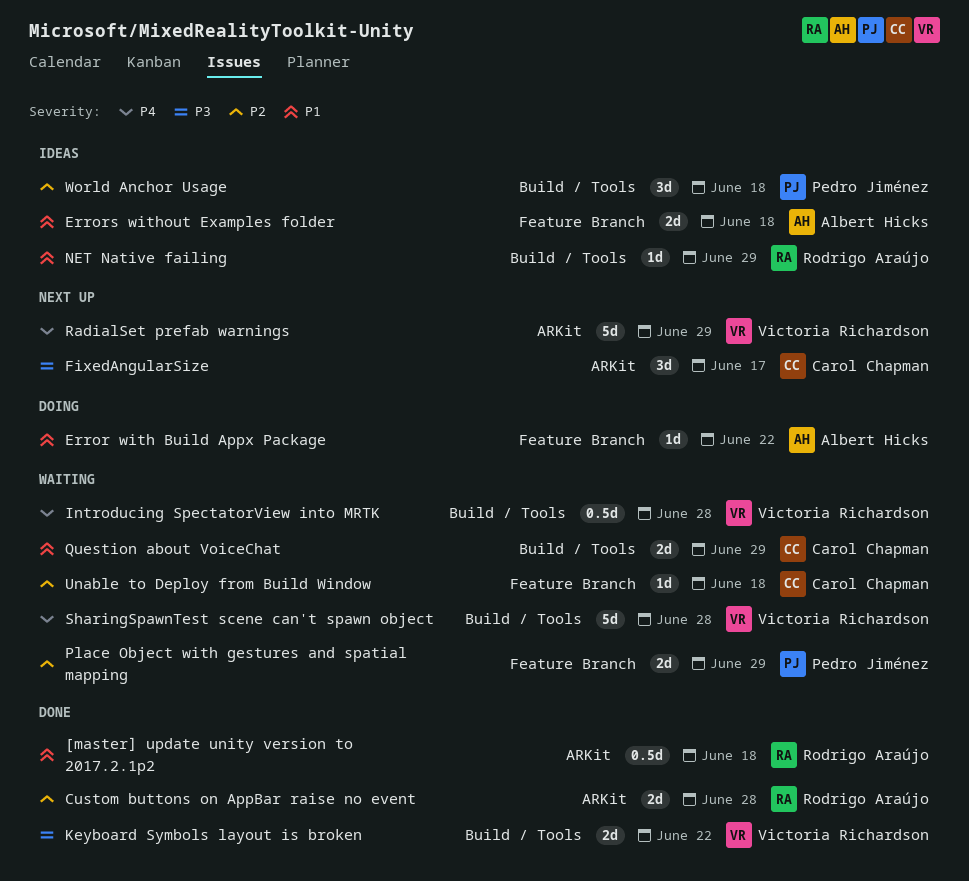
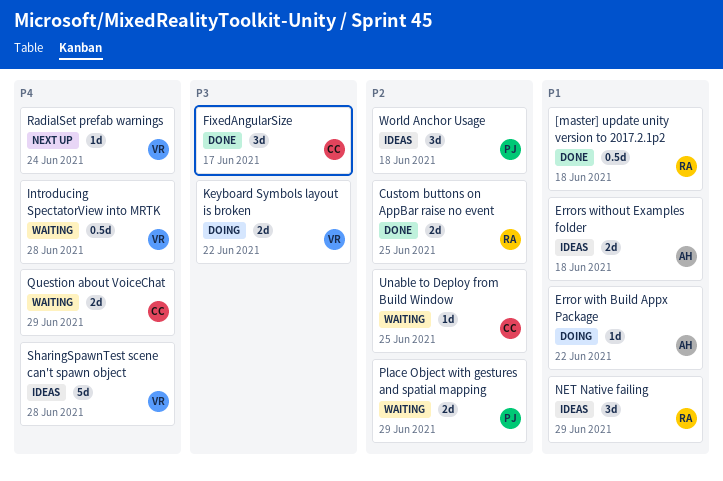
Custom buttons on AppBar raise no event, due: Jun 28 -> Jun 25
FixedAngularSize, status: Next up -> Done
Keyboard Symbols layout is broken, status: Done -> Doing
NET Native failing, estimate: 1d -> 3d
Question about VoiceChat, priority: P1 -> P4
RadialSet prefab warnings, estimate: 5d -> 1d
RadialSet prefab warnings, due: Jun 29 -> Jun 24
SharingSpawnTest scene can't spawn object, status: Waiting -> Ideas
Unable to Deploy from Build Window, due: Jun 18 -> Jun 25

